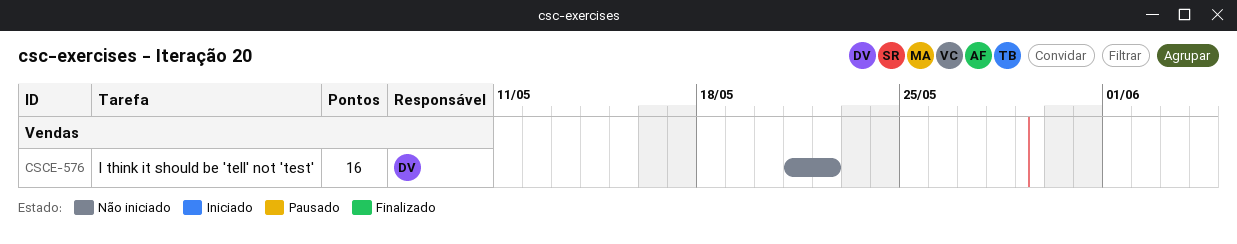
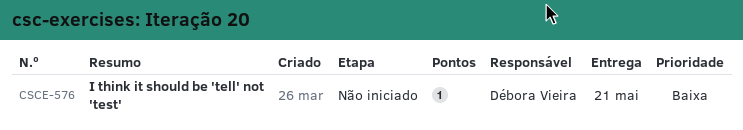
CSCE-576, estimate: 16 -> 1
CSCE-576, due: May 22 -> May 21

